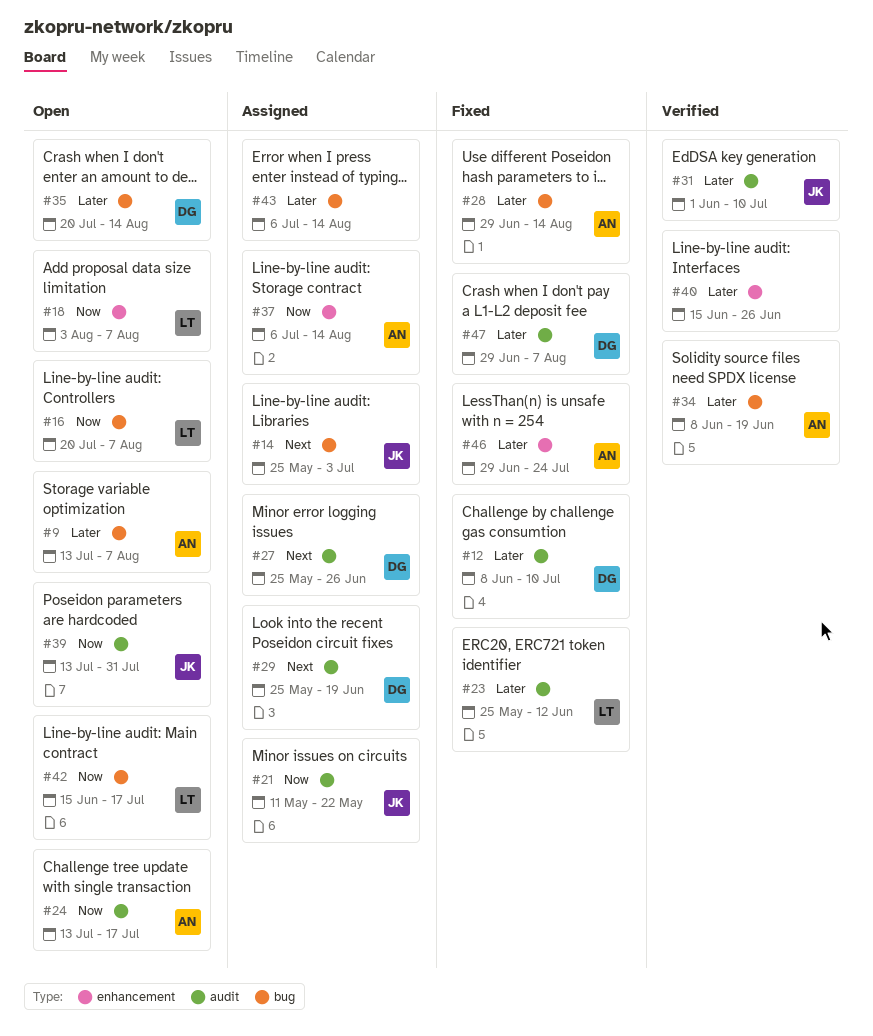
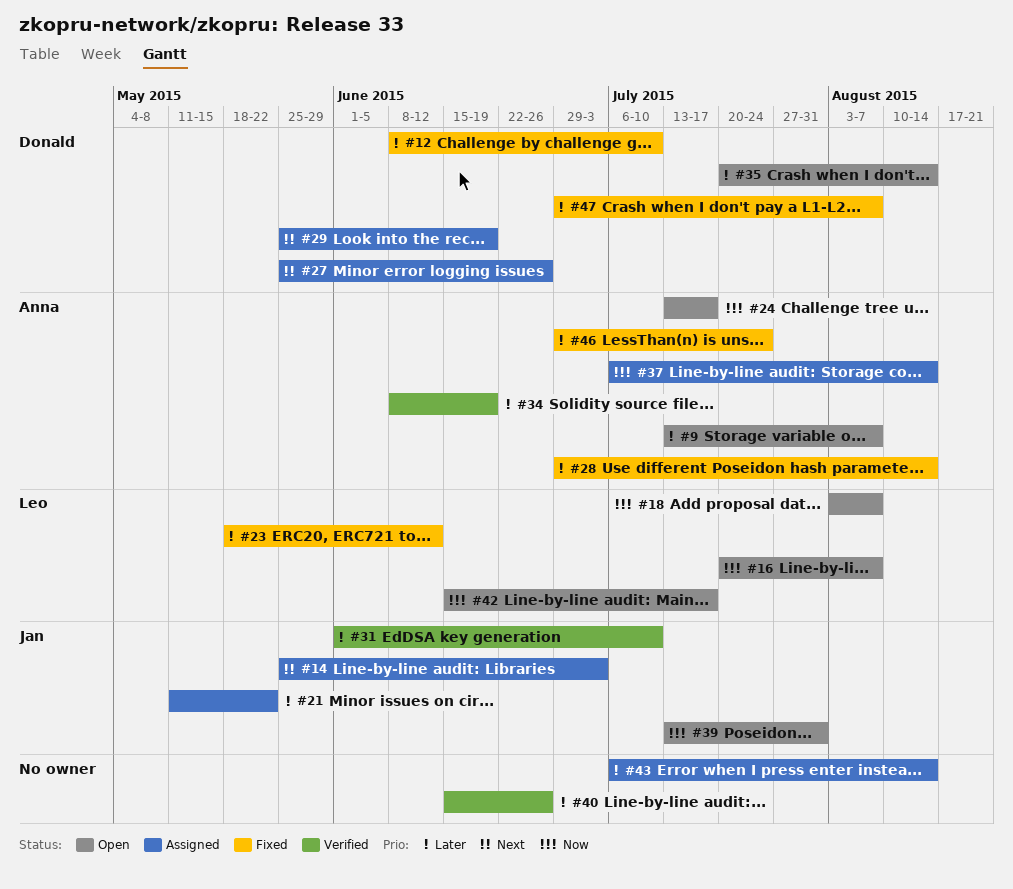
#21, priority: Now -> Later
#23, start: May 25 -> May 18

